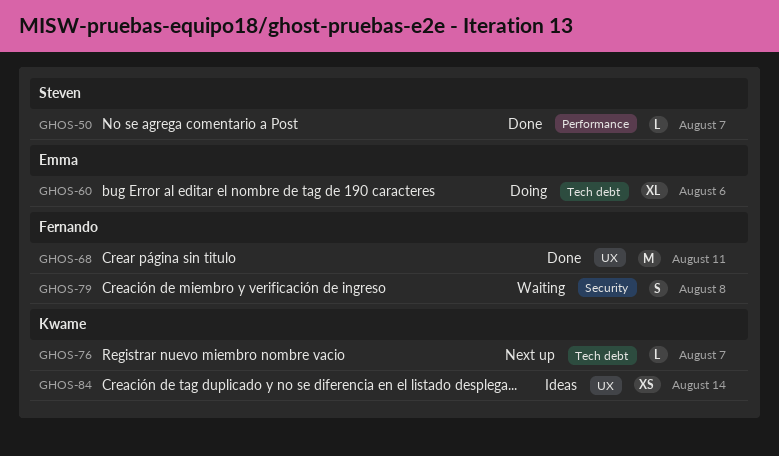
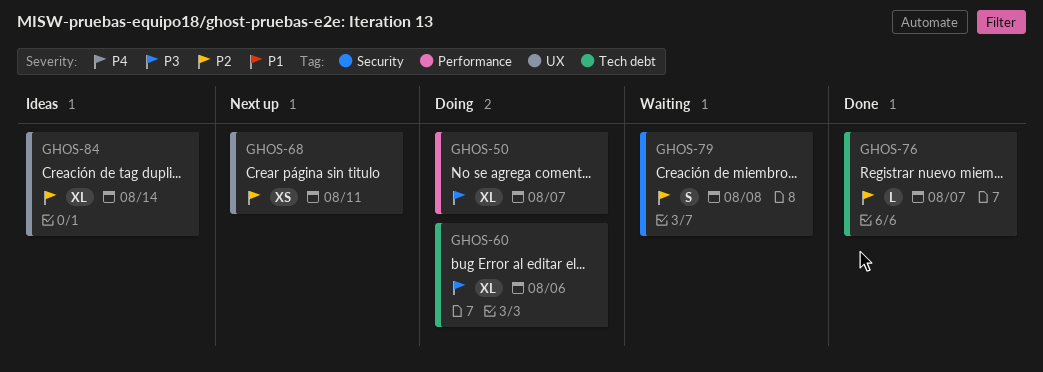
GHOS-50, status: Done -> Doing
GHOS-50, estimate: L -> XL
GHOS-68, status: Done -> Next up
GHOS-68, estimate: M -> XS
GHOS-76, status: Next up -> Done
GHOS-84, estimate: XS -> XL

